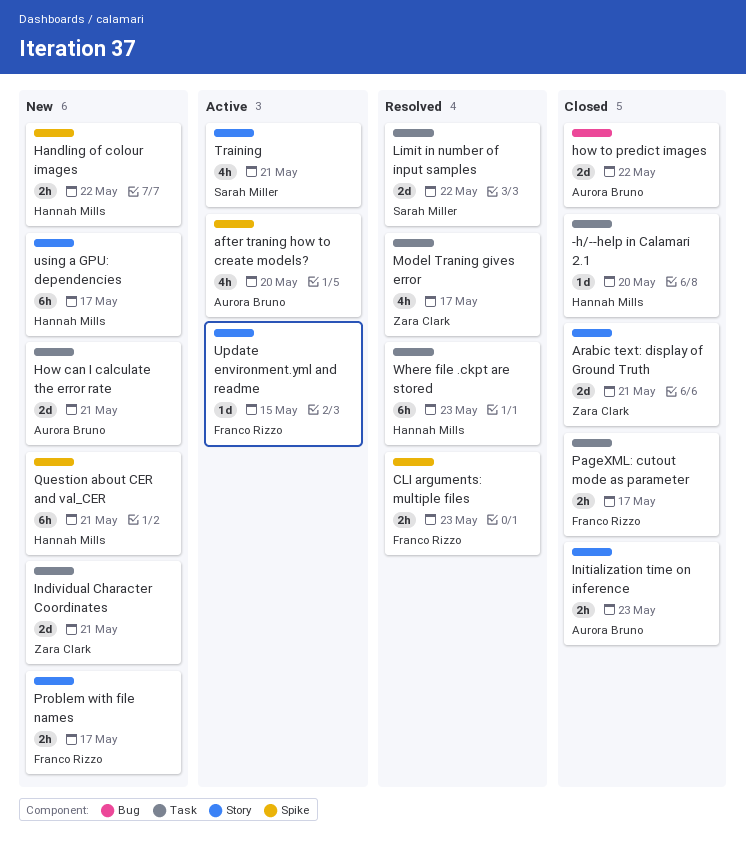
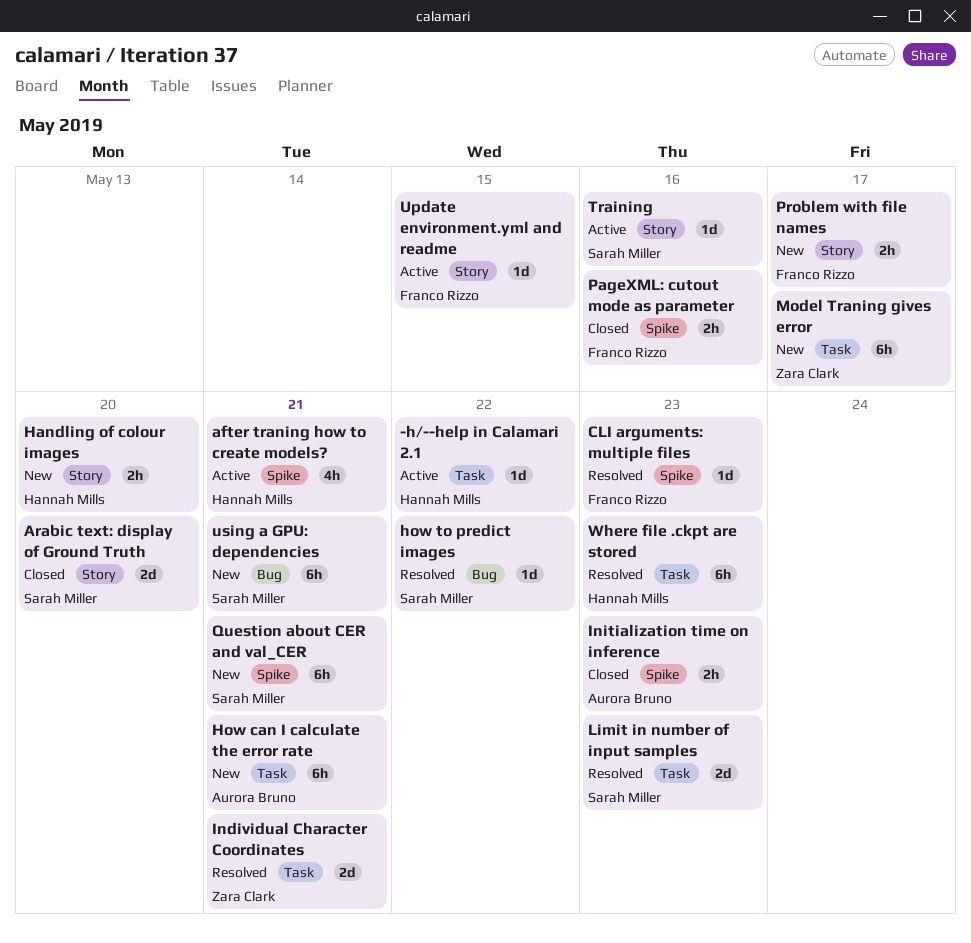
-h/--help in Calamari 2.1, status: Closed -> Active
-h/--help in Calamari 2.1, due: May 20 -> May 22
after traning how to create models?, owner: Aurora Bruno -> Hannah Mills
after traning how to create models?, due: May 20 -> May 21
Arabic text: display of Ground Truth, owner: Zara Clark -> Sarah Miller
Arabic text: display of Ground Truth, due: May 21 -> May 20
CLI arguments: multiple files, estimate: 2h -> 1d
Handling of colour images, label: Spike -> Story
Handling of colour images, due: May 22 -> May 20
How can I calculate the error rate, estimate: 2d -> 6h
how to predict images, status: Closed -> Resolved
how to predict images, owner: Aurora Bruno -> Sarah Miller
how to predict images, estimate: 2d -> 1d
Individual Character Coordinates, status: New -> Resolved
Initialization time on inference, label: Story -> Spike
Limit in number of input samples, due: May 22 -> May 23
Model Traning gives error, status: Resolved -> New
Model Traning gives error, estimate: 4h -> 6h
PageXML: cutout mode as parameter, label: Task -> Spike
PageXML: cutout mode as parameter, due: May 17 -> May 16
Question about CER and val_CER, owner: Hannah Mills -> Sarah Miller
Training, estimate: 4h -> 1d
Training, due: May 21 -> May 16
using a GPU: dependencies, owner: Hannah Mills -> Sarah Miller
using a GPU: dependencies, label: Story -> Bug
using a GPU: dependencies, due: May 17 -> May 21

